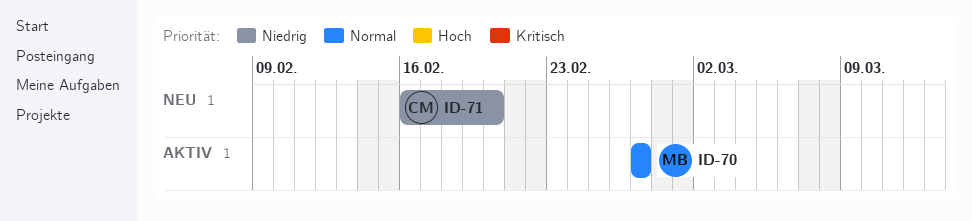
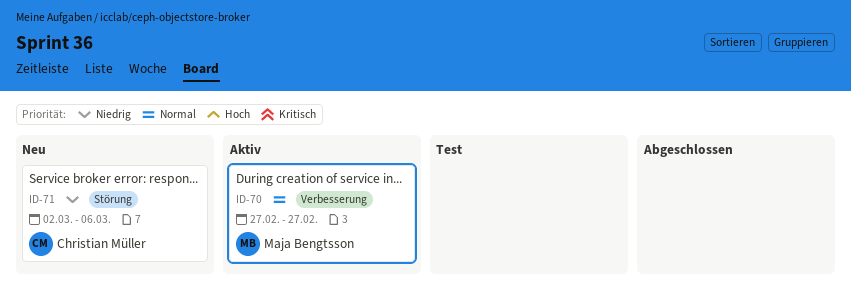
ID-71, start: Feb 16 -> Mar 2
ID-71, due: Feb 20 -> Mar 6

